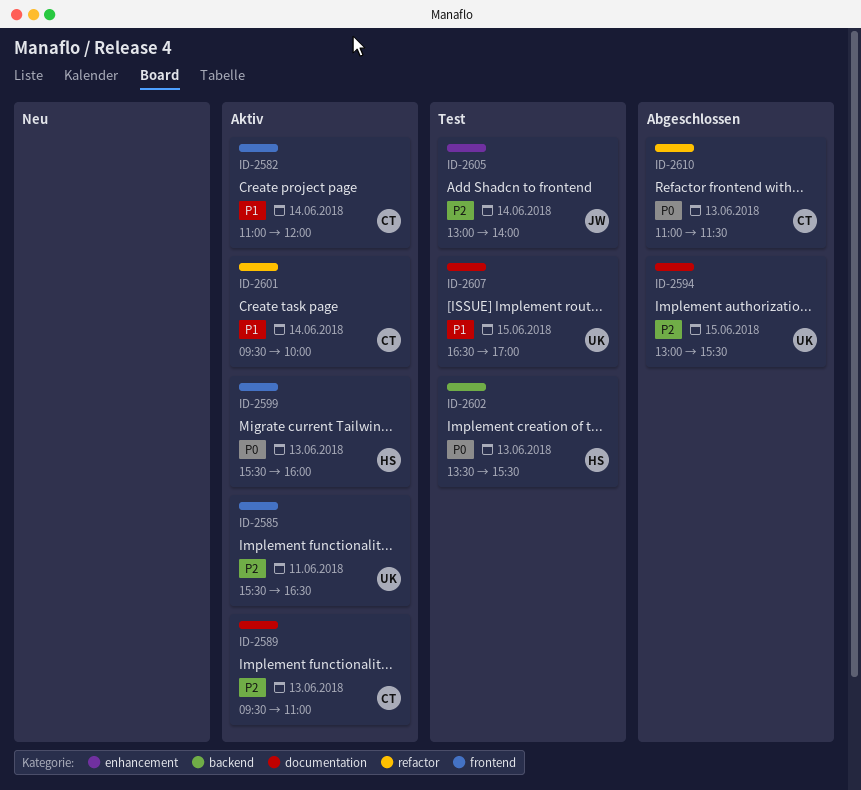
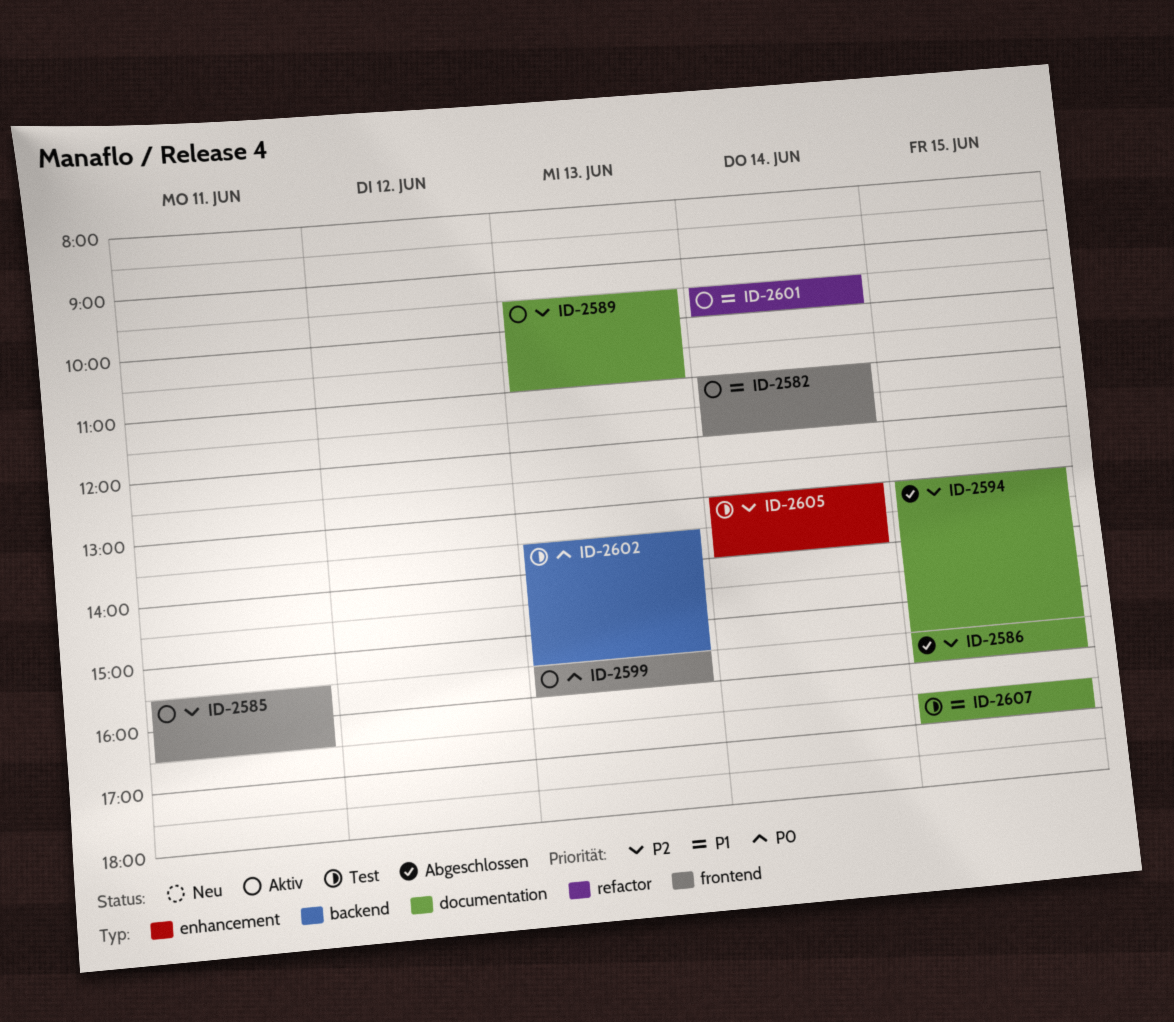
ID-2586: none -> present
ID-2610: present -> none

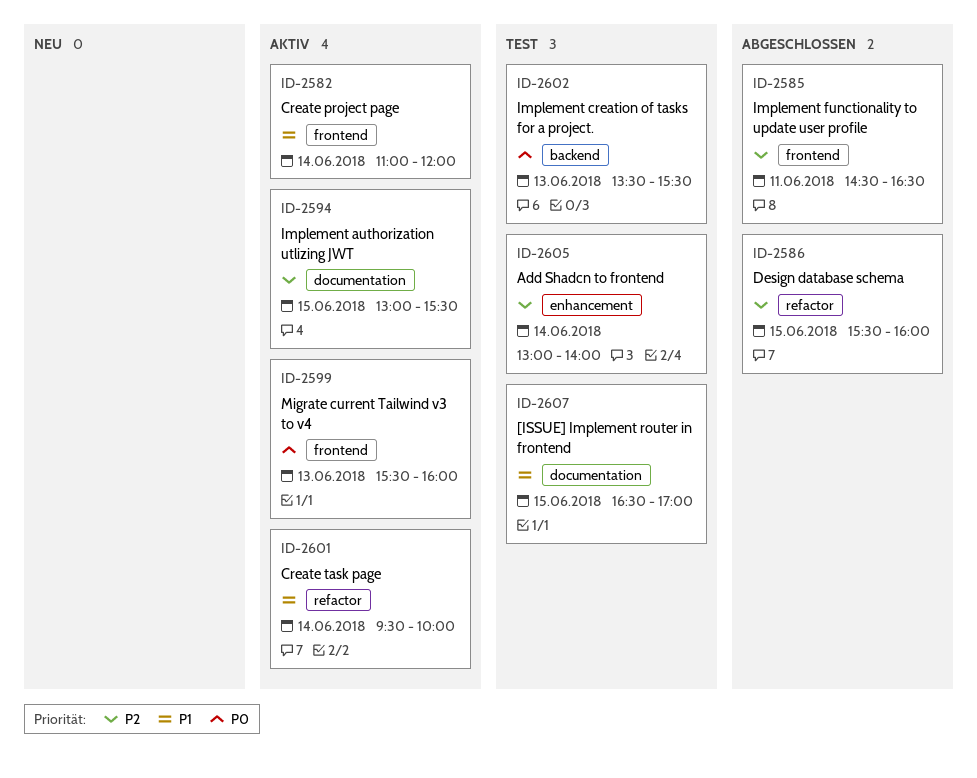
ID-2585, status: Aktiv -> Abgeschlossen
ID-2585, begins: 15:30 -> 14:30
ID-2586, label: documentation -> refactor
ID-2589: present -> none
ID-2594, status: Abgeschlossen -> Aktiv

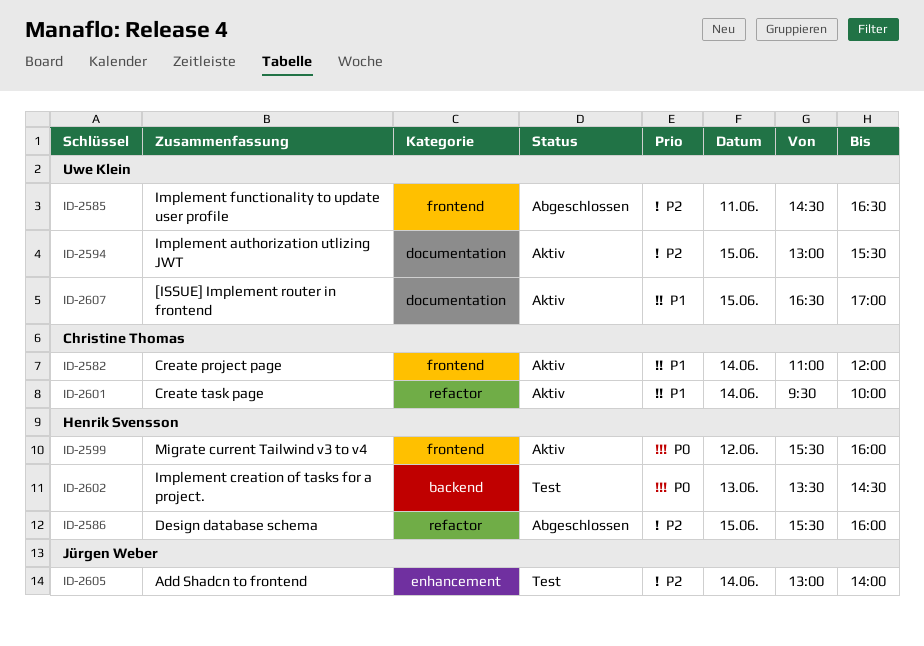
ID-2599, day: Jun 13 -> Jun 12
ID-2602, ends: 15:30 -> 14:30
ID-2607, status: Test -> Aktiv

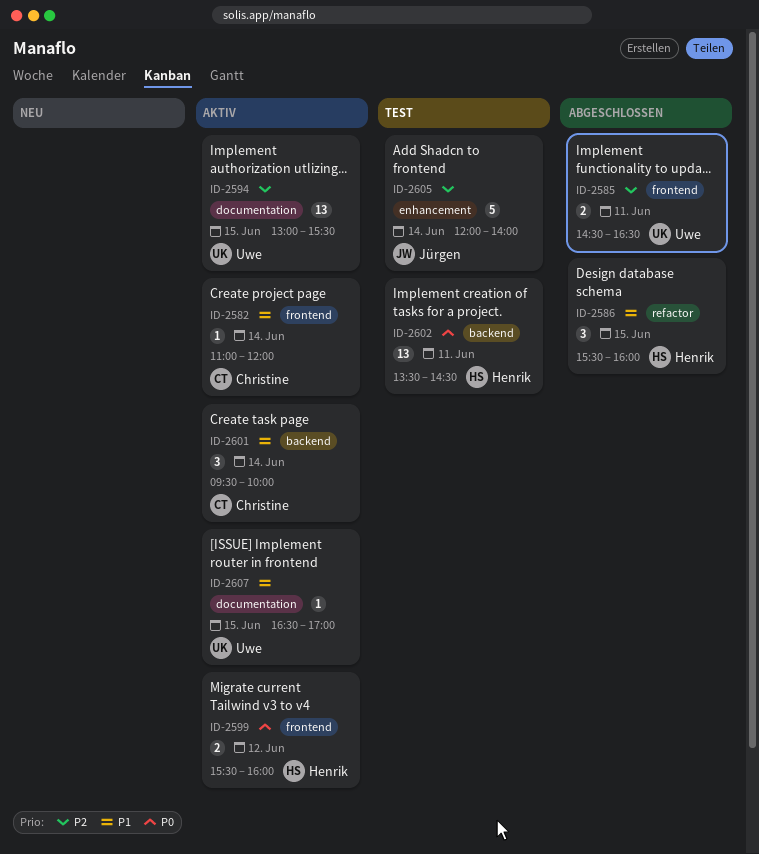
ID-2586, priority: P2 -> P1
ID-2601, label: refactor -> backend
ID-2602, day: Jun 13 -> Jun 11
ID-2605, begins: 13:00 -> 12:00

